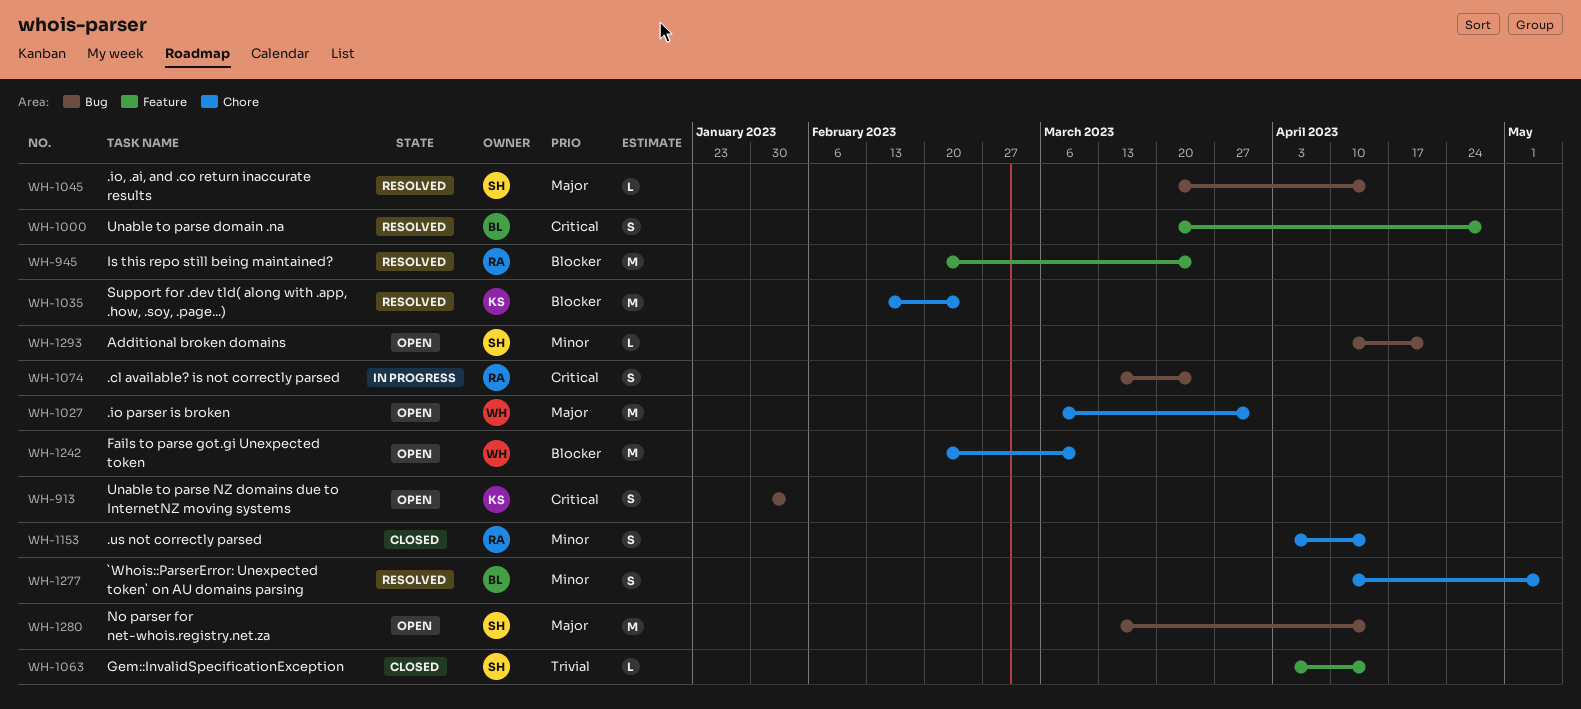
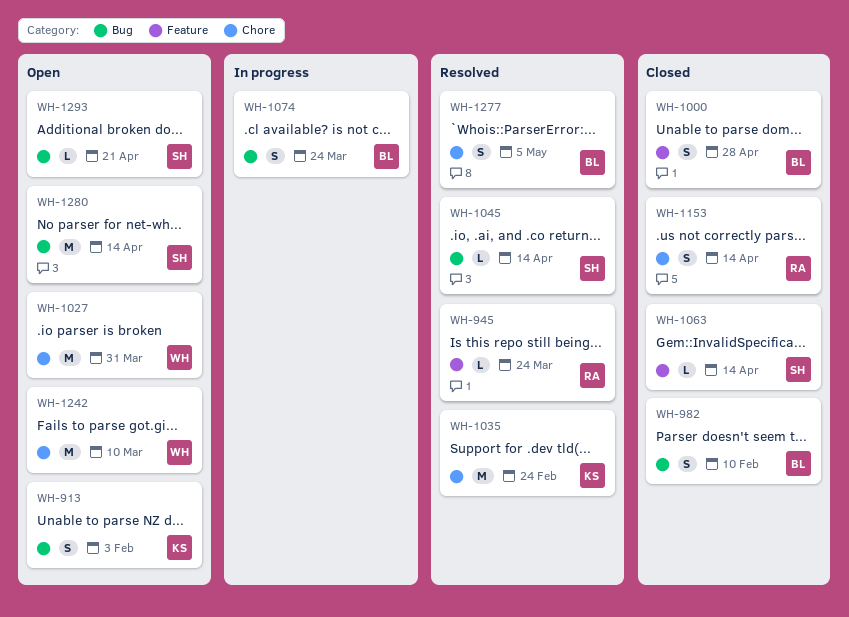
WH-945, estimate: M -> L
WH-982: none -> present
WH-1000, status: Resolved -> Closed
WH-1074, owner: RA -> BL

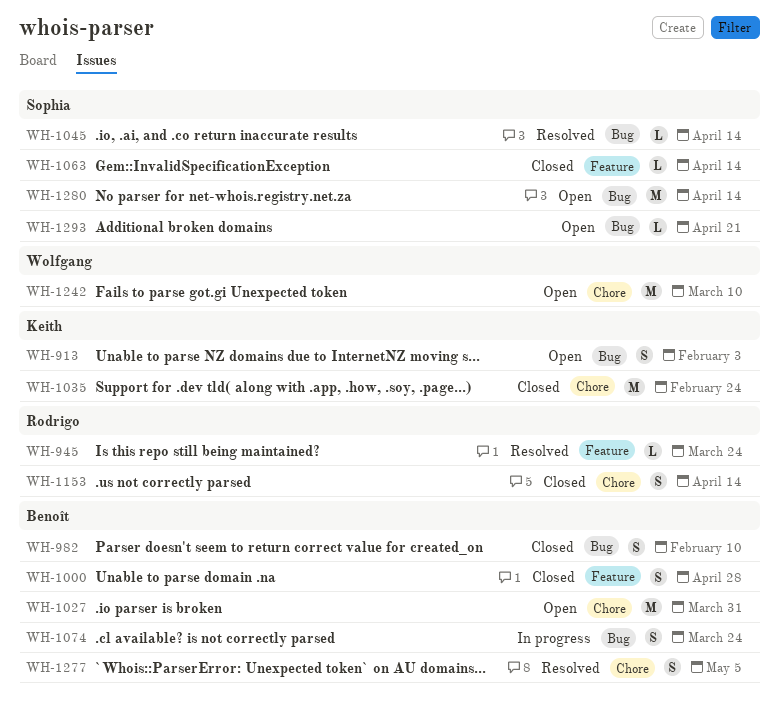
WH-1027, owner: Wolfgang -> Benoît
WH-1035, status: Resolved -> Closed

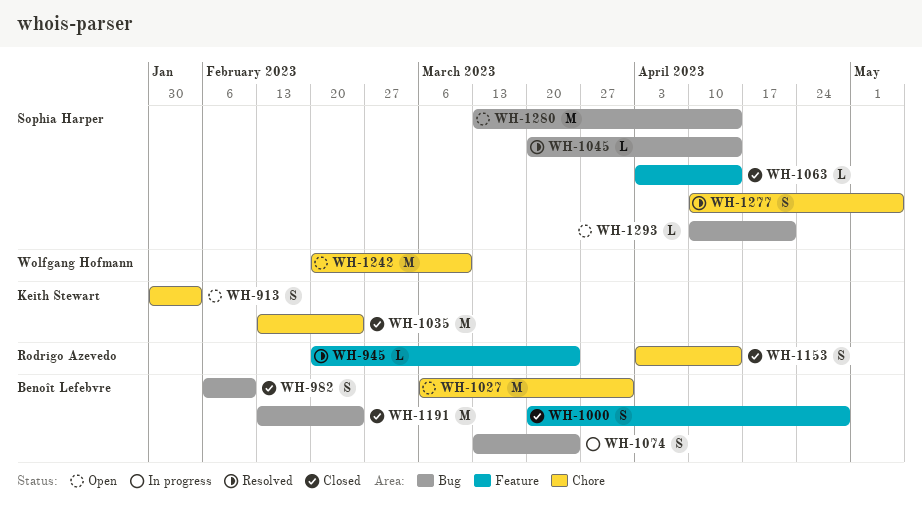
WH-913, label: Bug -> Chore
WH-1191: none -> present
WH-1277, owner: Benoît Lefebvre -> Sophia Harper

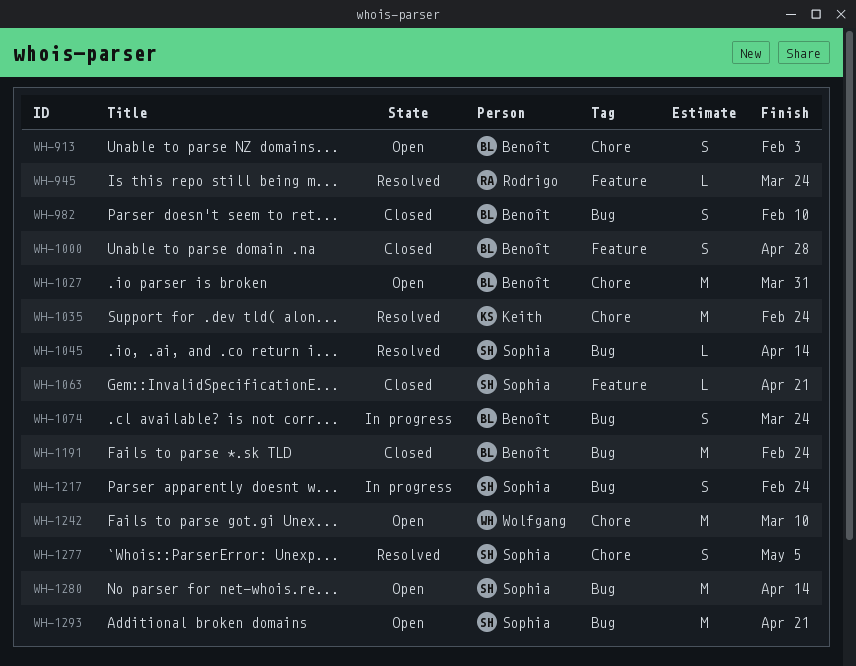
WH-913, owner: Keith Stewart -> Benoît Lefebvre
WH-1035, status: Closed -> Resolved
WH-1063, due: Apr 14 -> Apr 21
WH-1153: present -> none
WH-1217: none -> present
WH-1293, estimate: L -> M

